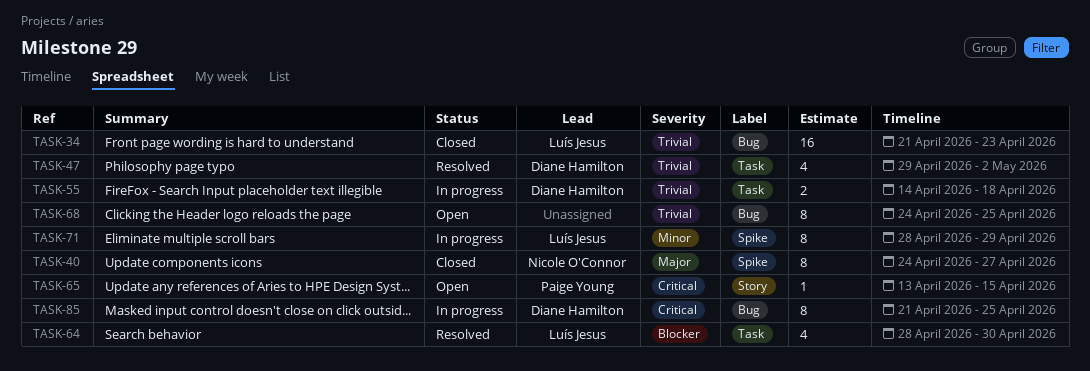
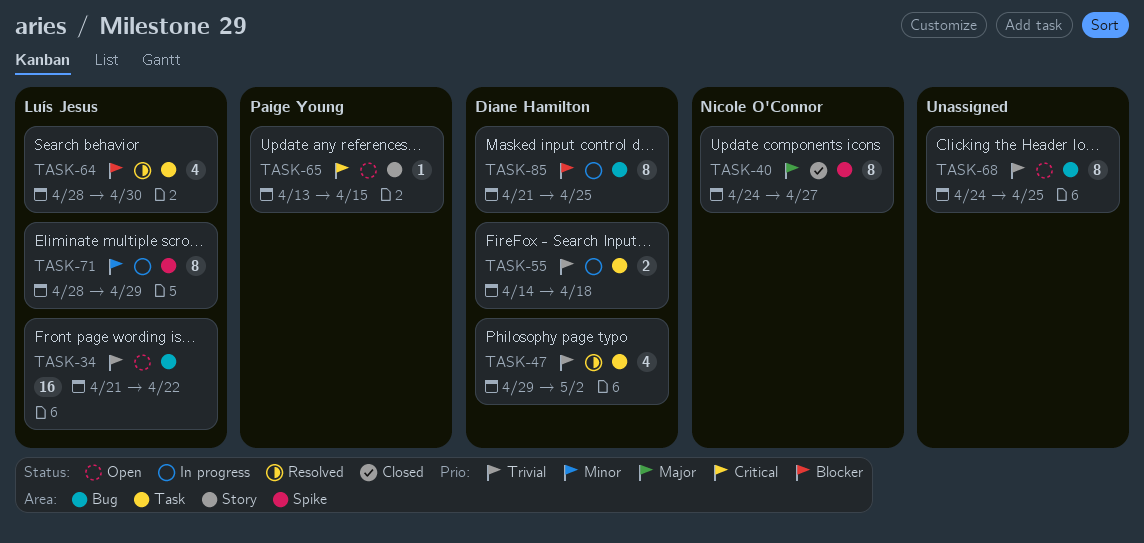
TASK-34, status: Closed -> Open
TASK-34, due: Apr 23 -> Apr 22
TASK-85, priority: Critical -> Blocker

